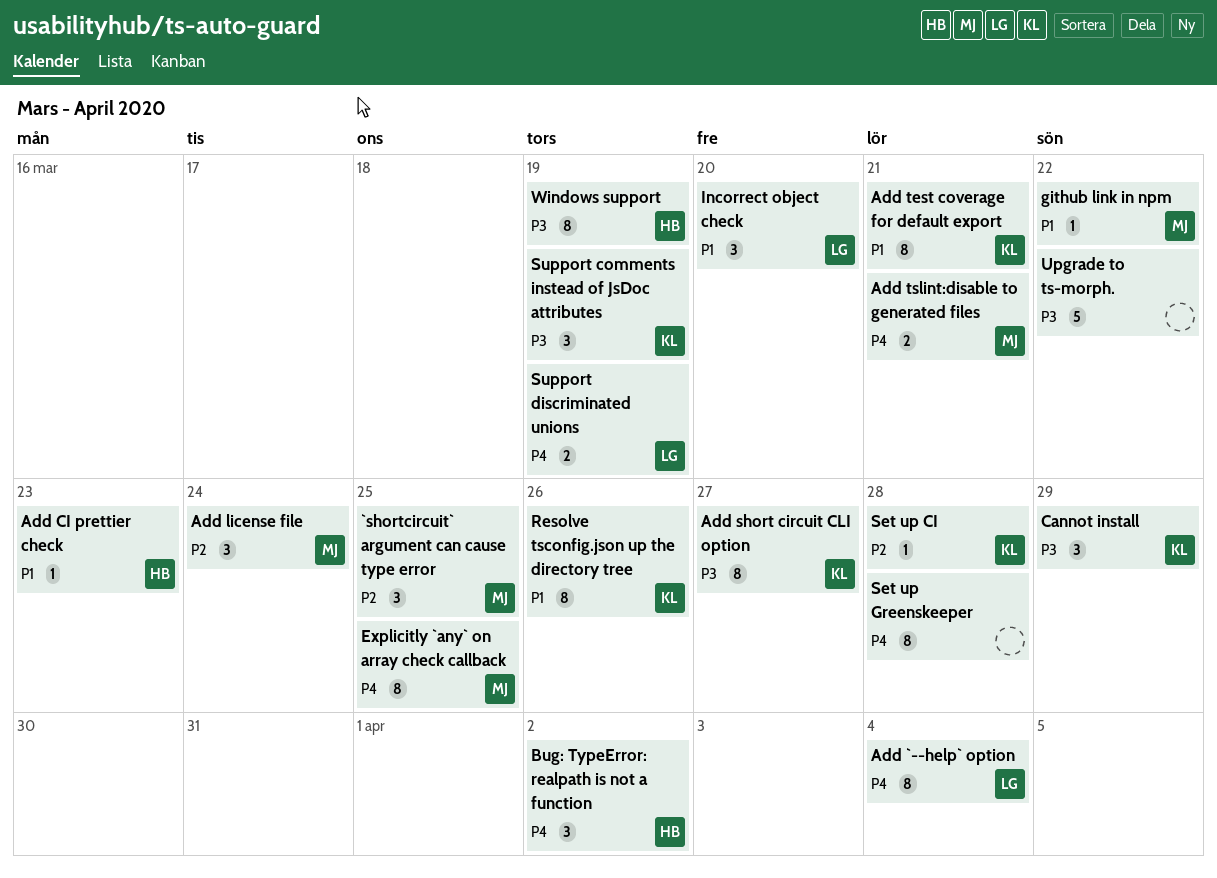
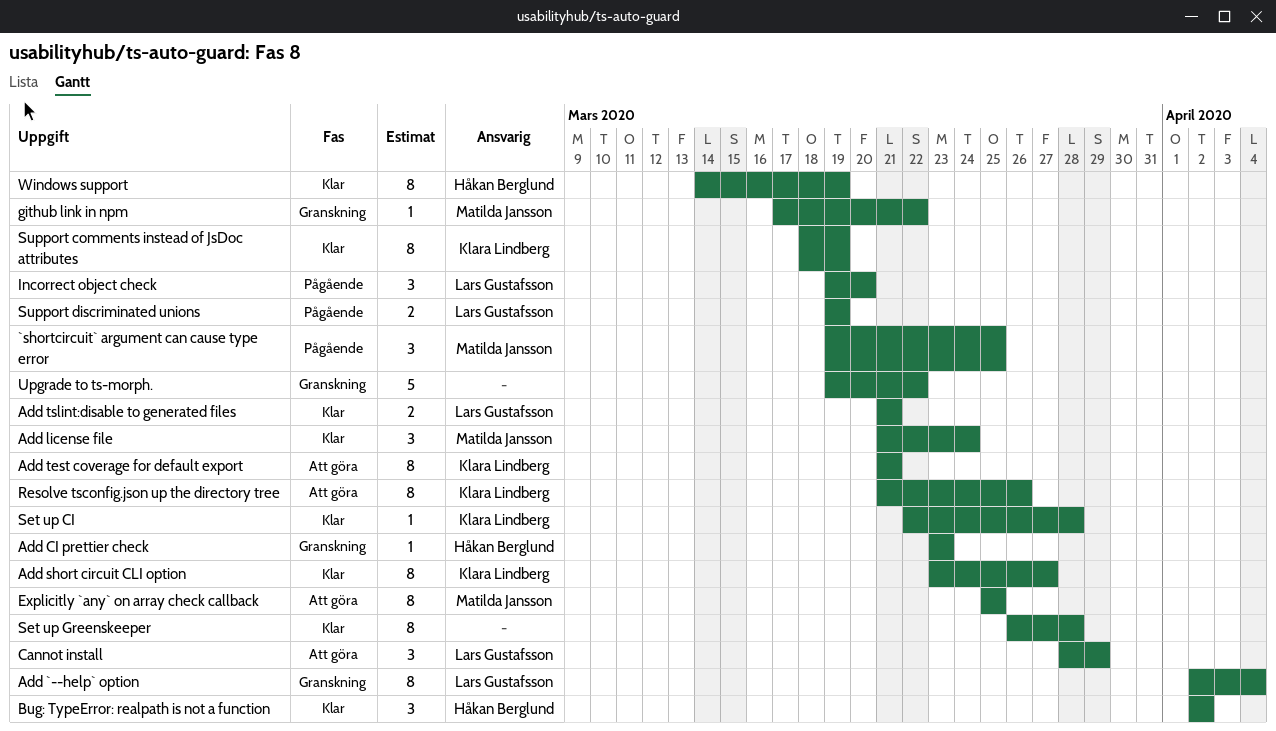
Add tslint:disable to generated files, owner: Matilda Jansson -> Lars Gustafsson
Cannot install, owner: Klara Lindberg -> Lars Gustafsson
Support comments instead of JsDoc attributes, estimate: 3 -> 8

